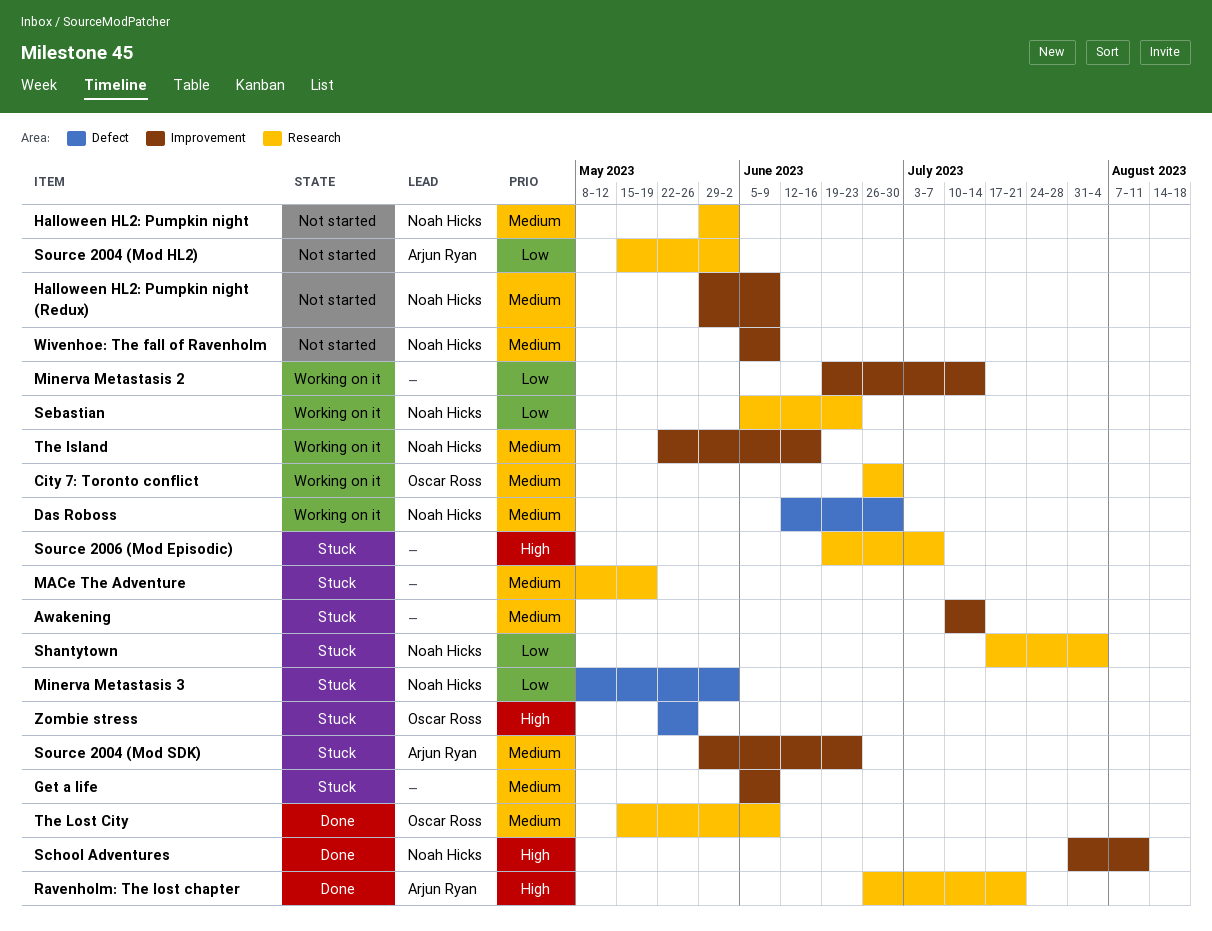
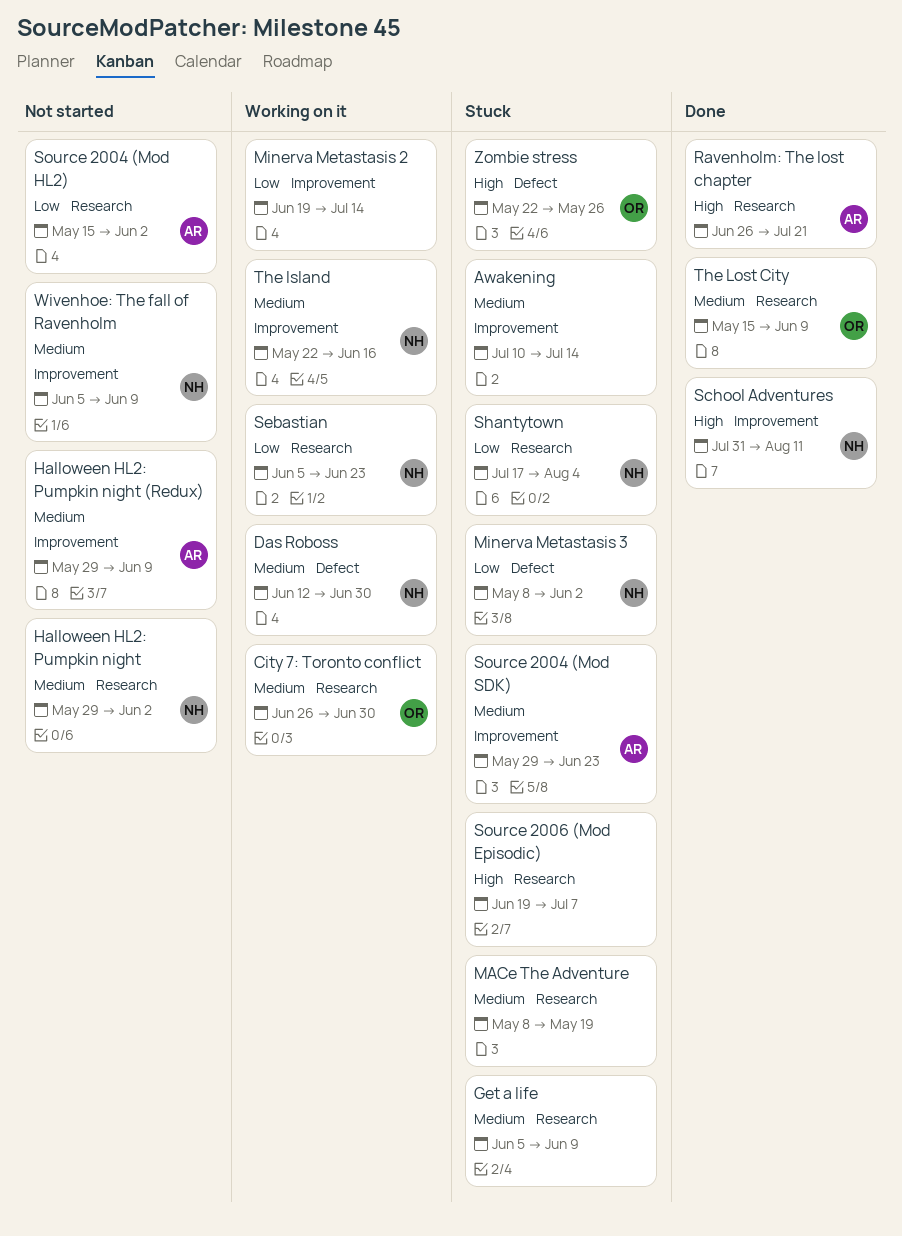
Get a life, label: Improvement -> Research
Halloween HL2: Pumpkin night (Redux), owner: Noah Hicks -> Arjun Ryan

